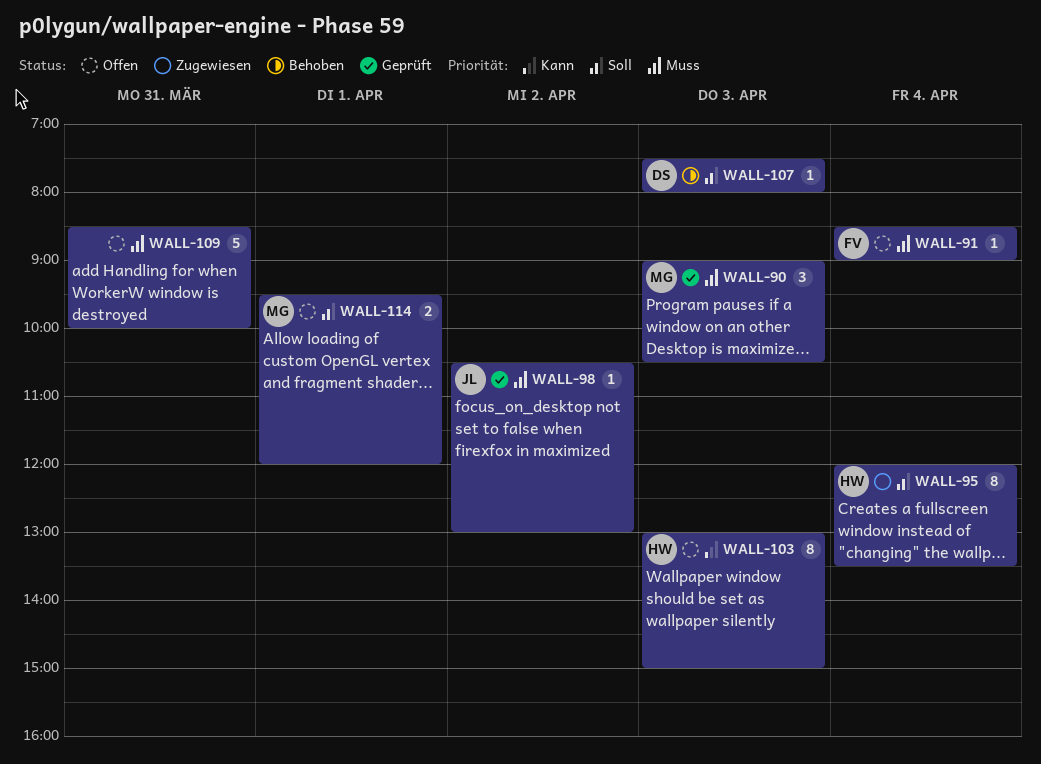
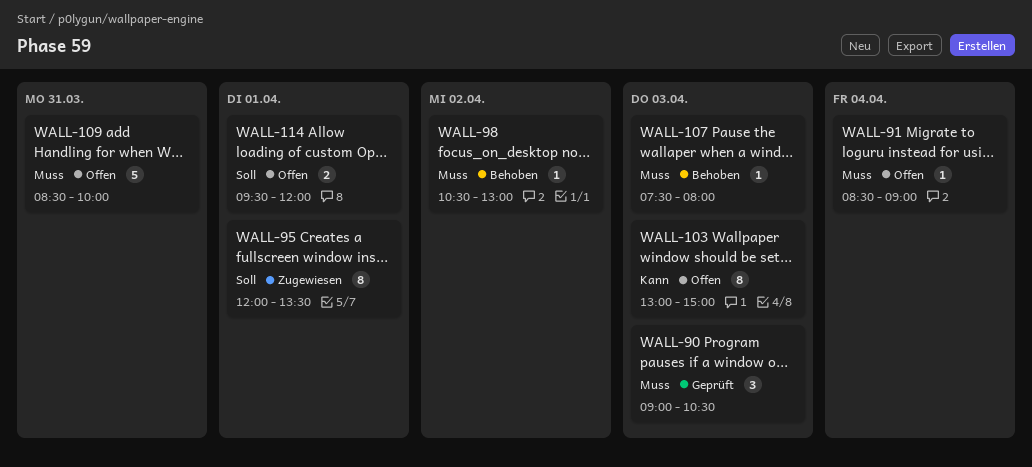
WALL-95, day: Apr 4 -> Apr 1
WALL-98, status: Geprüft -> Behoben
WALL-107, priority: Soll -> Muss

